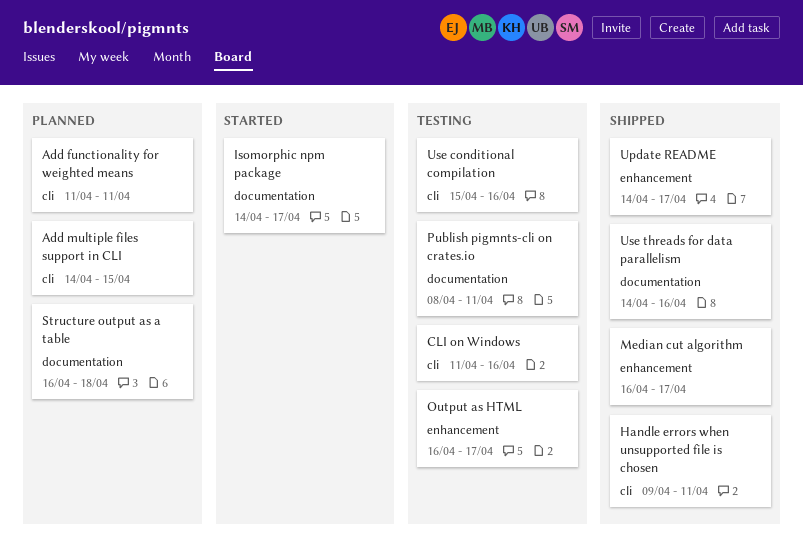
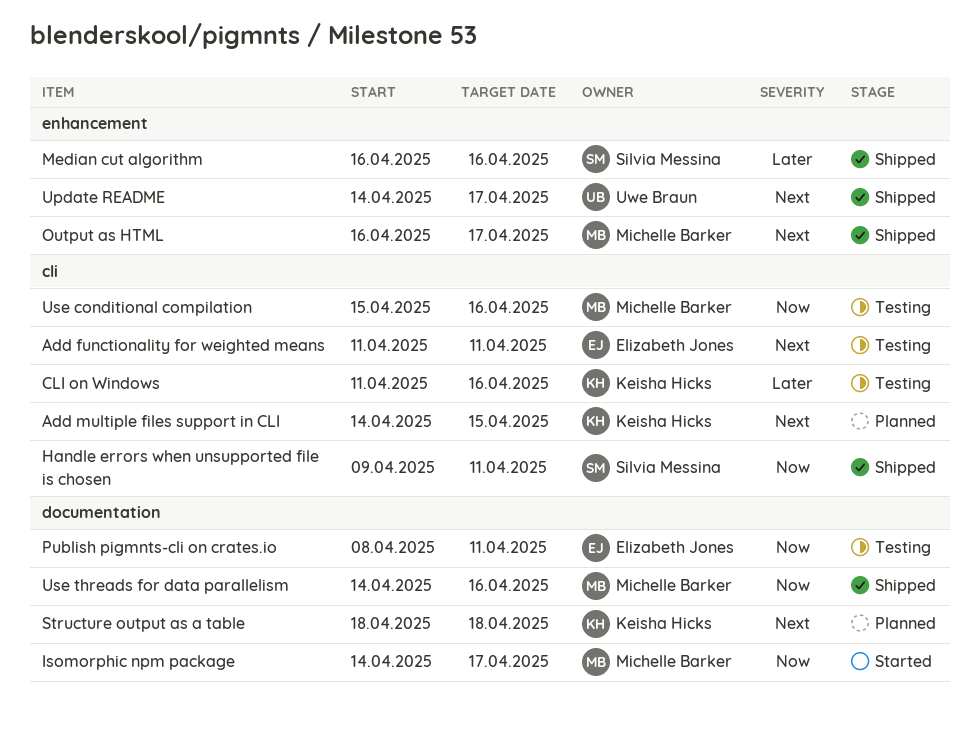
Add functionality for weighted means, status: Planned -> Testing
Median cut algorithm, due: Apr 17 -> Apr 16
Output as HTML, status: Testing -> Shipped
Structure output as a table, start: Apr 16 -> Apr 18

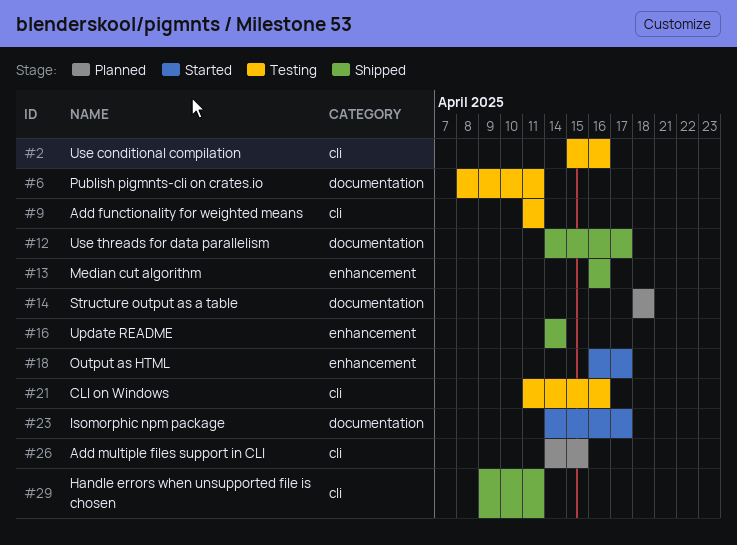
Output as HTML, status: Shipped -> Started
Update README, due: Apr 17 -> Apr 14
Use threads for data parallelism, due: Apr 16 -> Apr 17

